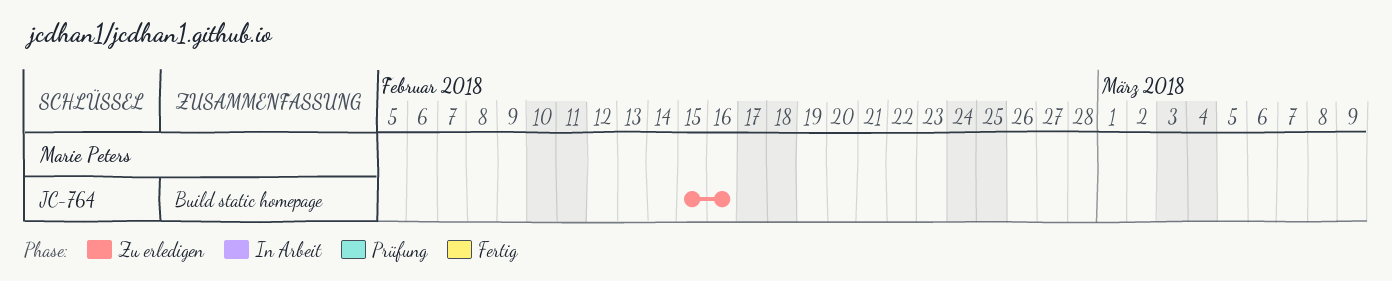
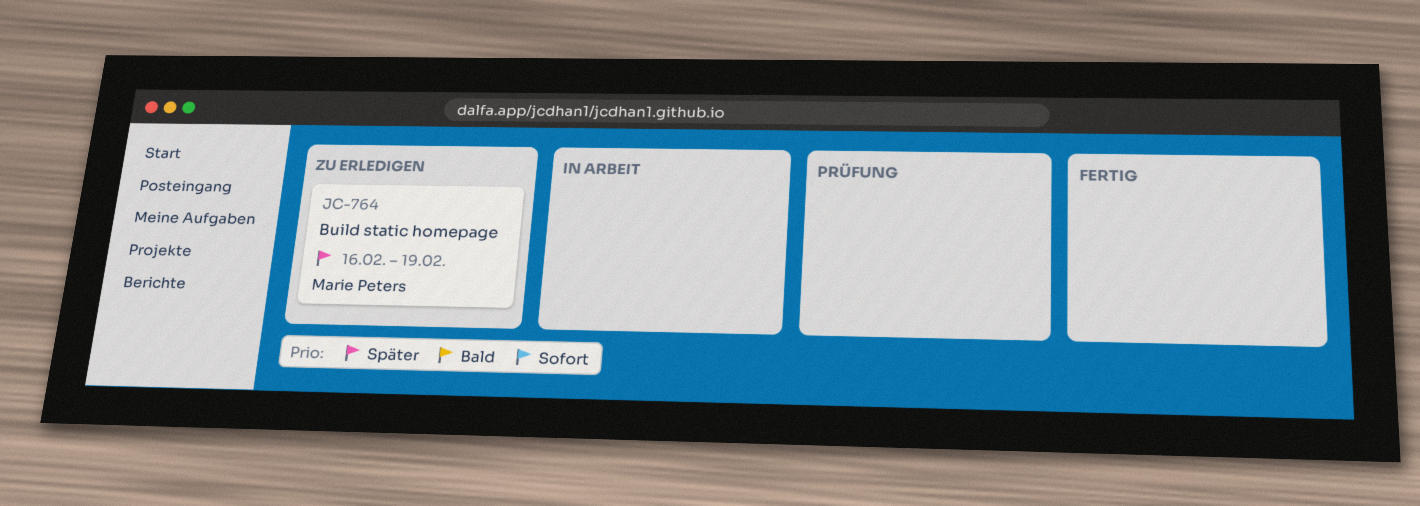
JC-764, start: Feb 15 -> Feb 16
JC-764, due: Feb 16 -> Feb 19

